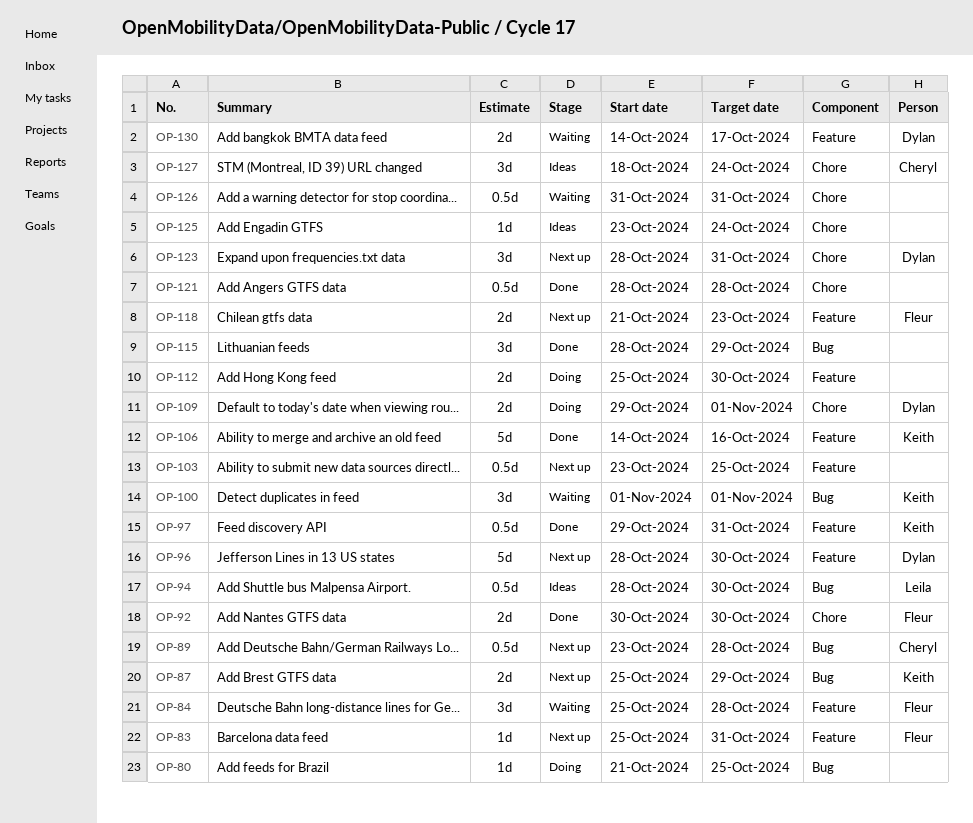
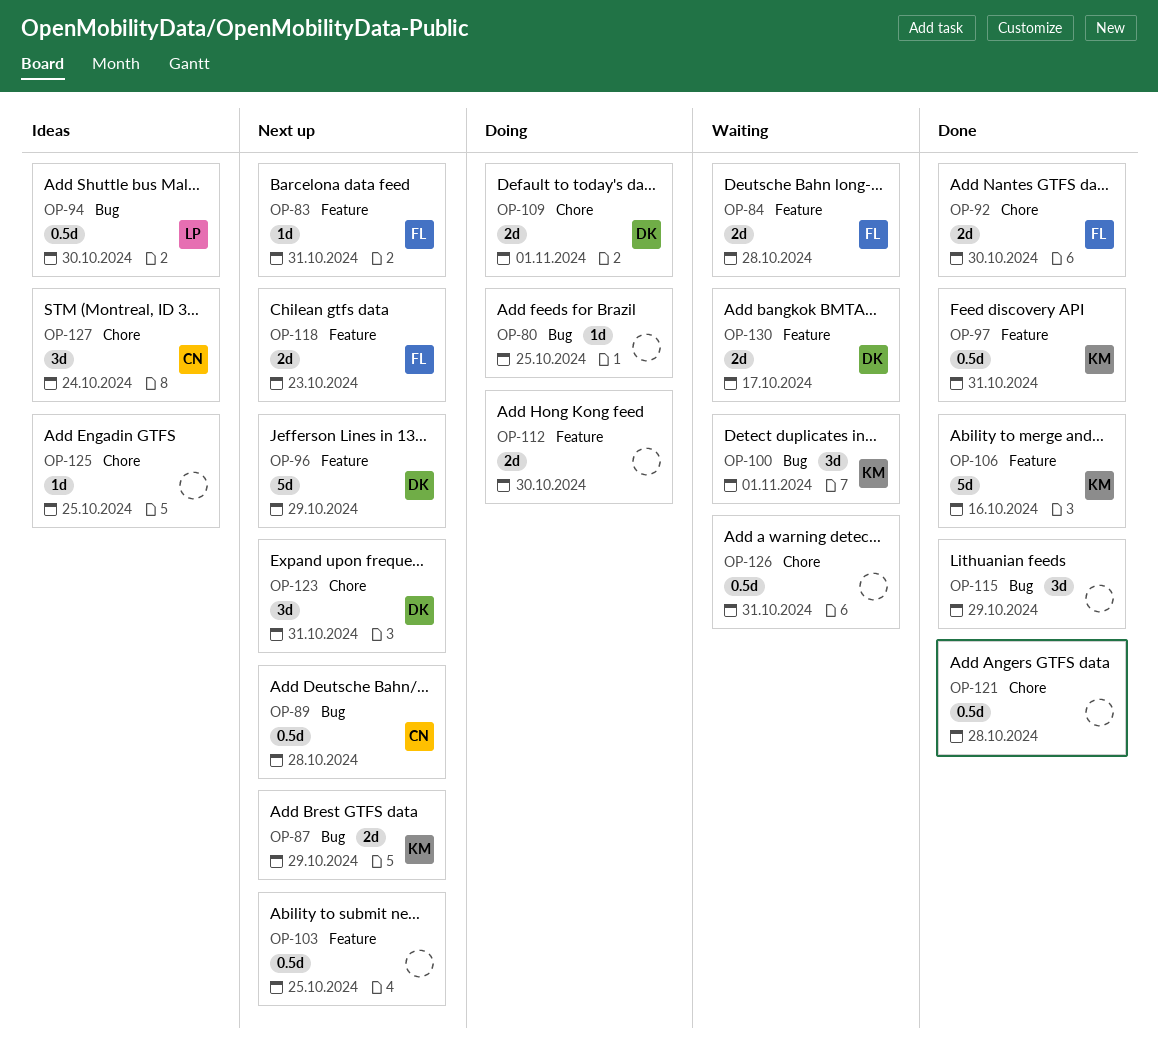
OP-84, estimate: 3d -> 2d
OP-96, due: Oct 30 -> Oct 29
OP-125, due: Oct 24 -> Oct 25

